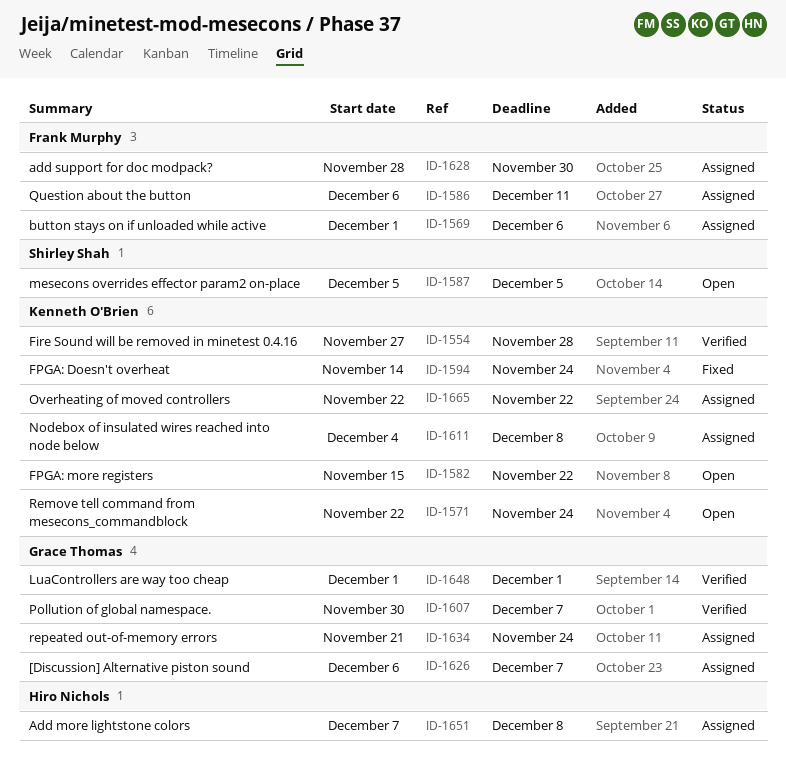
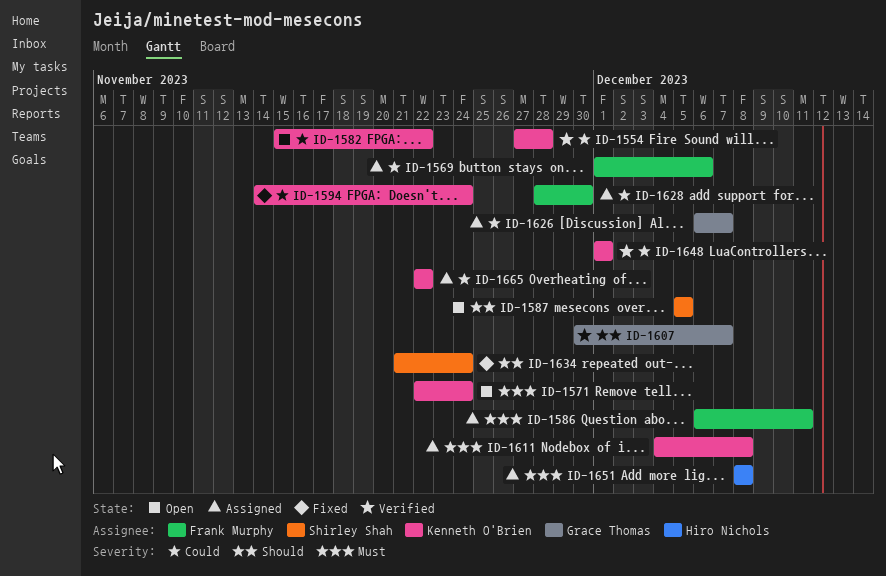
ID-1634, status: Assigned -> Fixed
ID-1634, owner: Grace Thomas -> Shirley Shah
ID-1648, owner: Grace Thomas -> Kenneth O'Brien
ID-1651, start: Dec 7 -> Dec 8

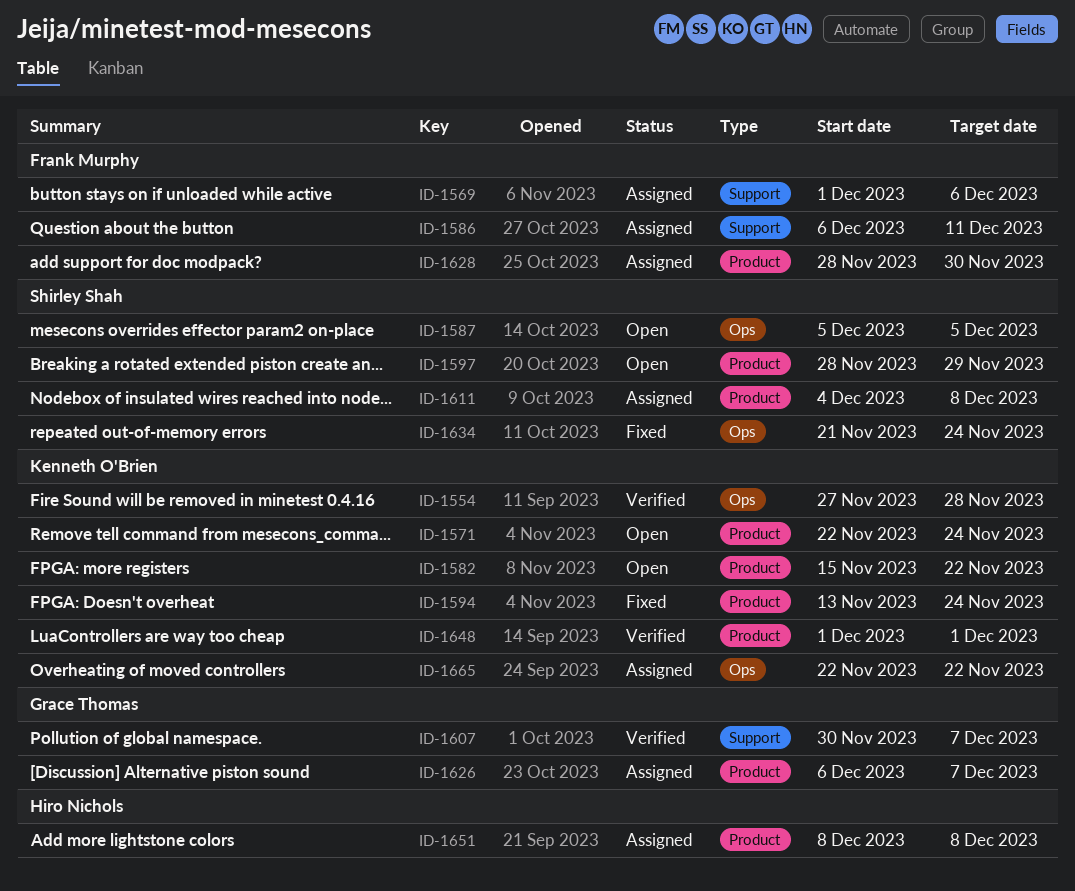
ID-1594, start: Nov 14 -> Nov 13
ID-1597: none -> present
ID-1611, owner: Kenneth O'Brien -> Shirley Shah

